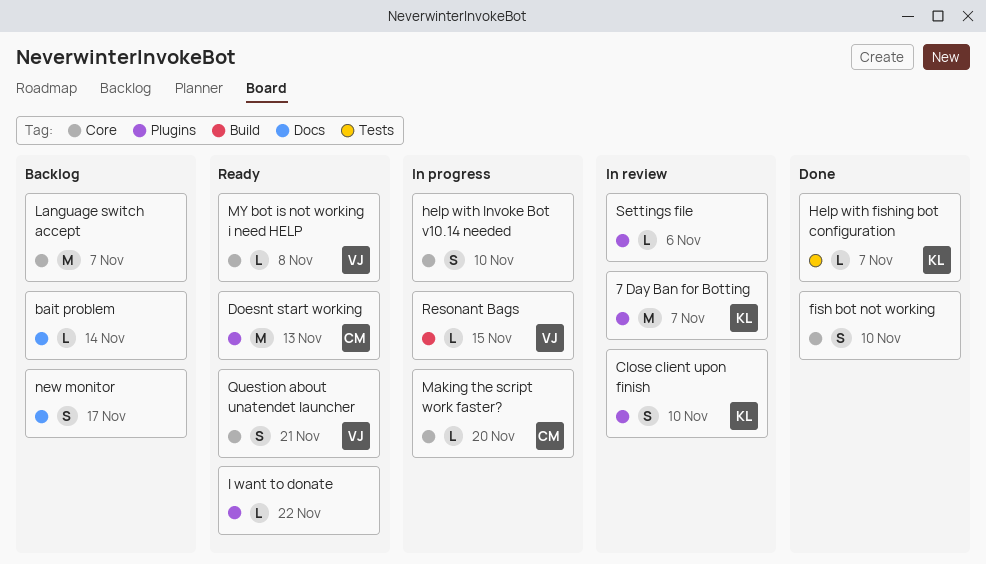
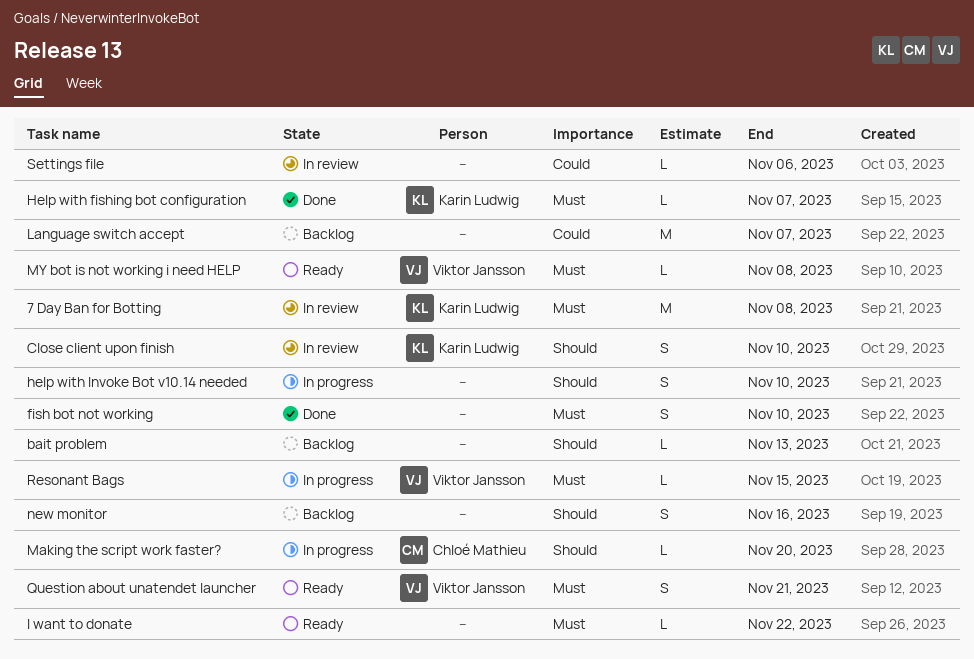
7 Day Ban for Botting, due: Nov 7 -> Nov 8
bait problem, due: Nov 14 -> Nov 13
Doesnt start working: present -> none
new monitor, due: Nov 17 -> Nov 16

